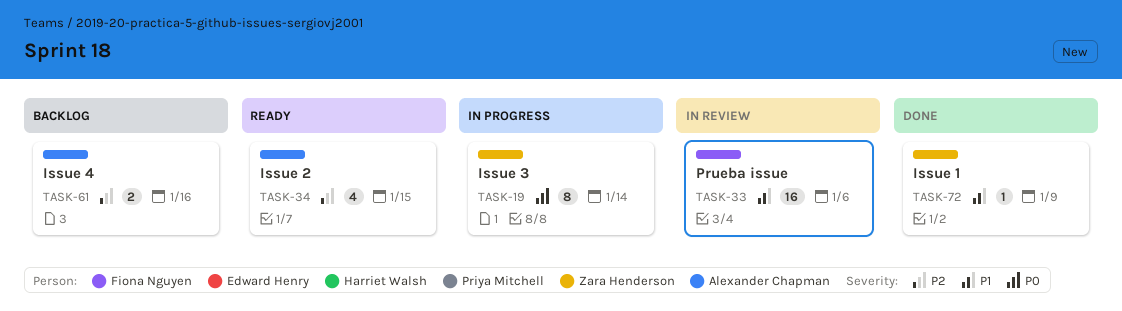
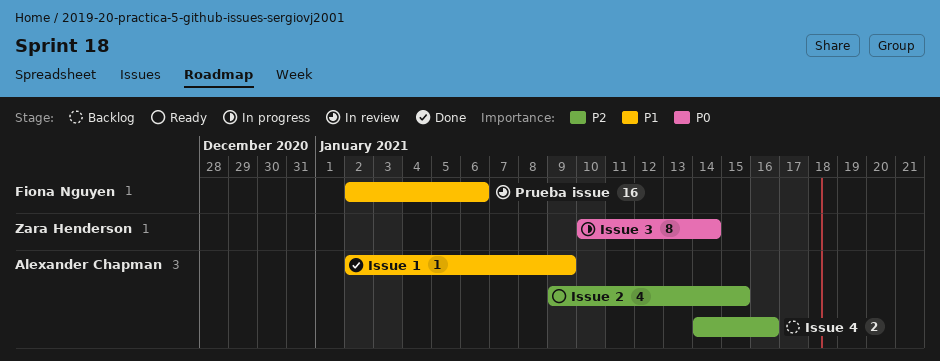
Issue 1, owner: Zara Henderson -> Alexander Chapman

